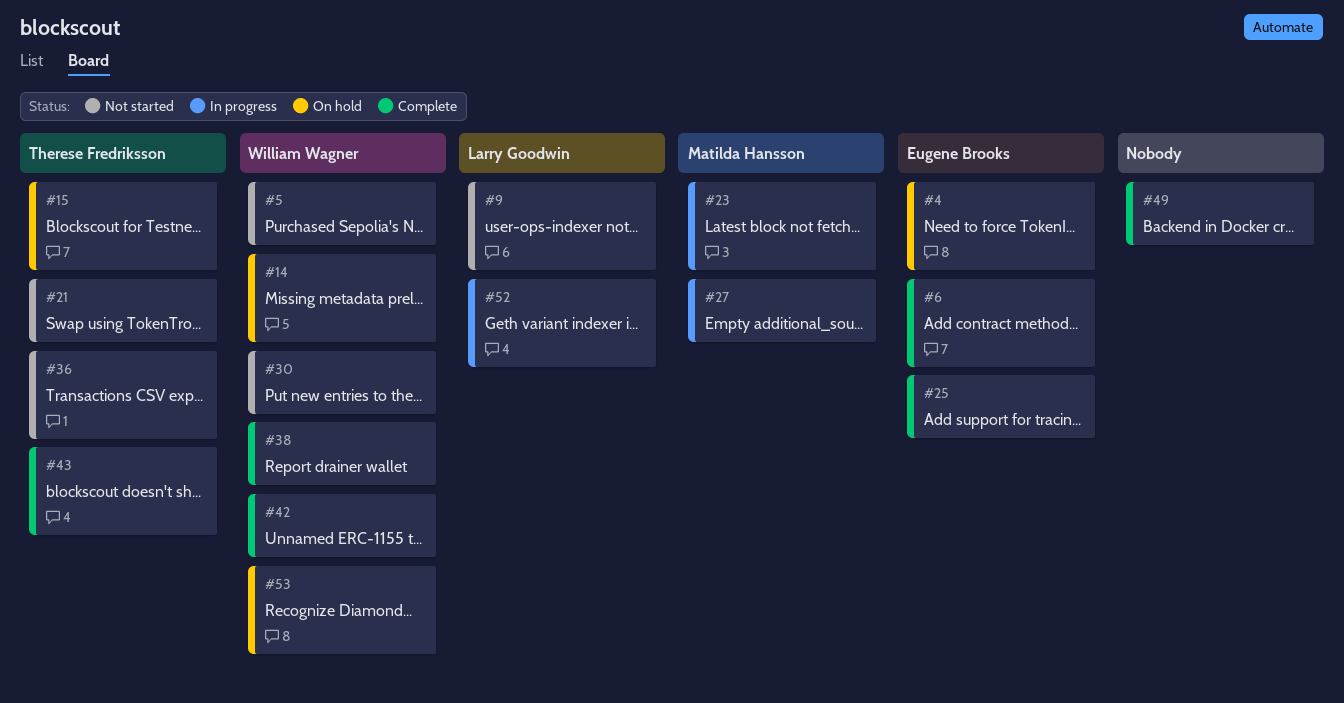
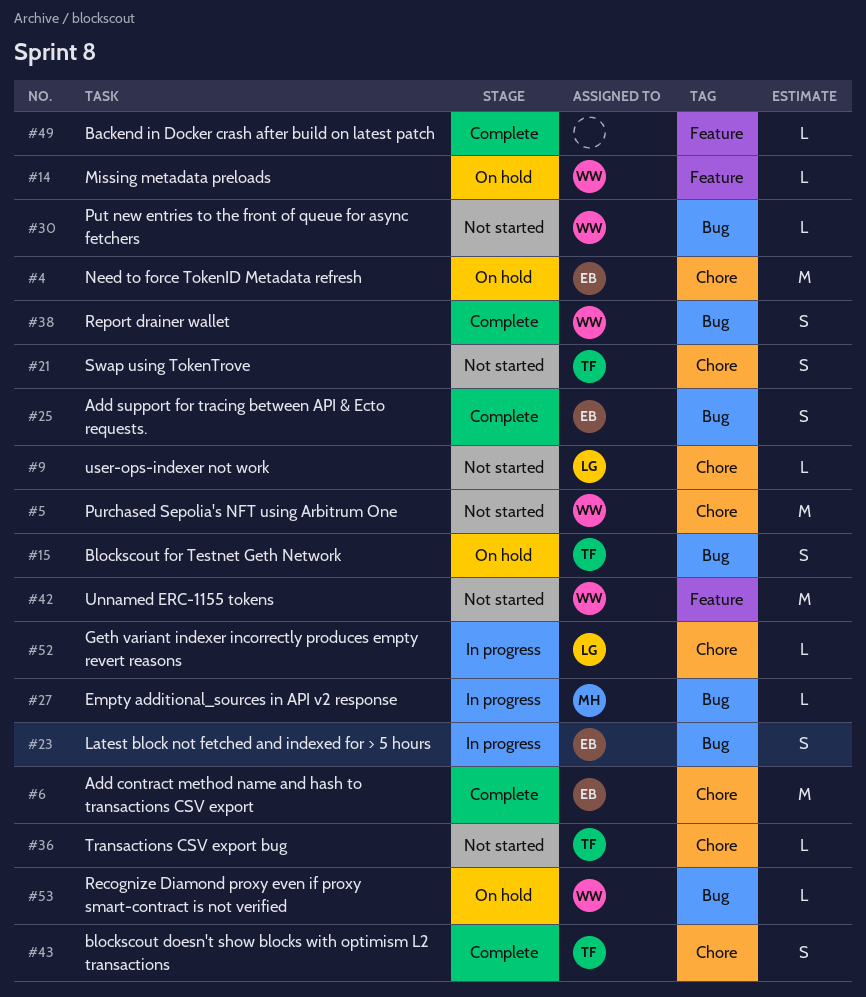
#23, owner: Matilda Hansson -> Eugene Brooks
#42, status: Complete -> Not started

